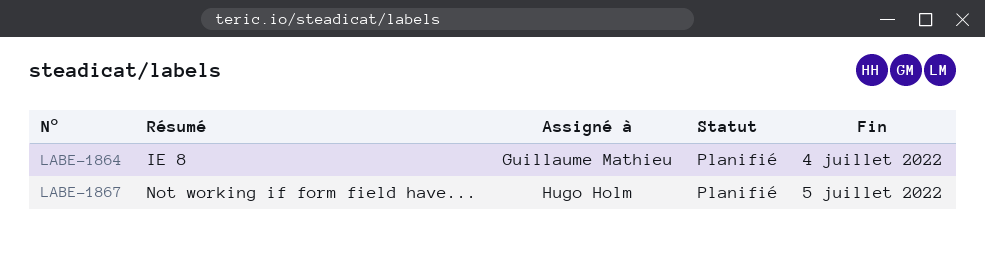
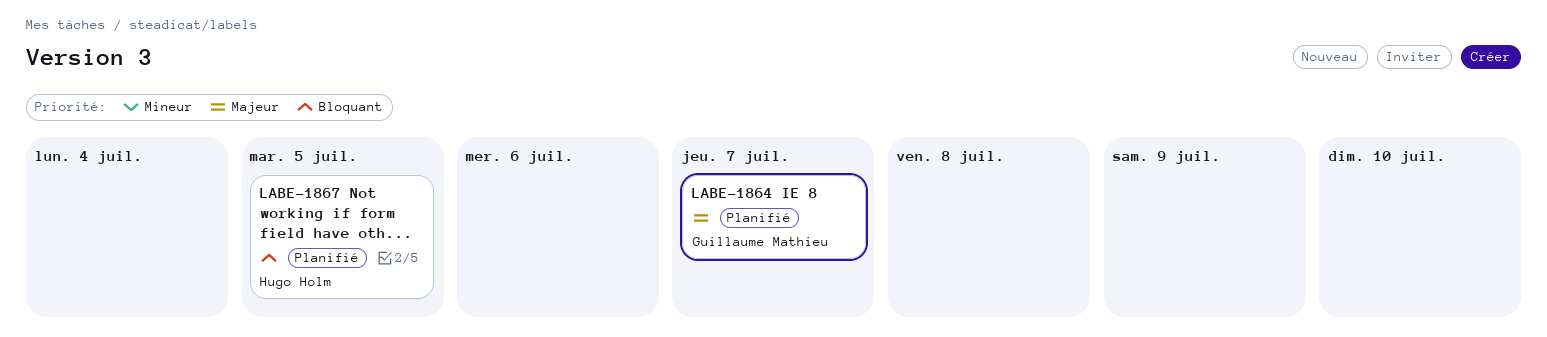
LABE-1864, due: Jul 4 -> Jul 7

